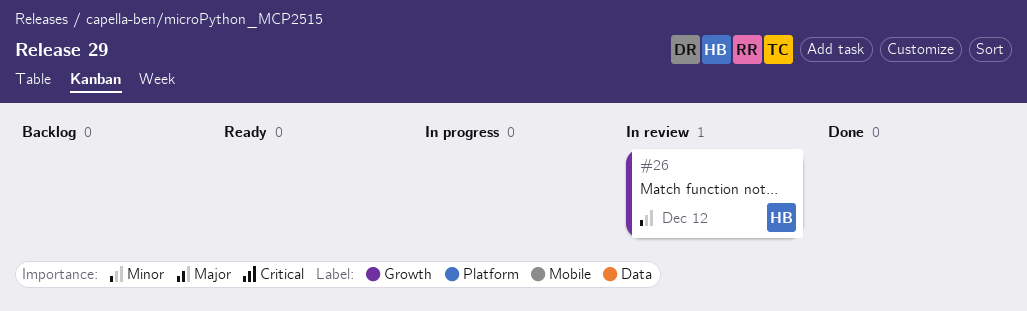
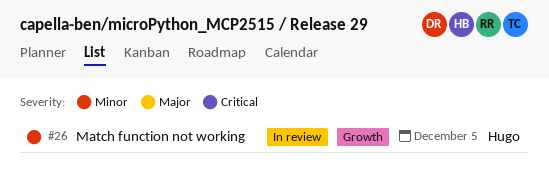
#26, due: Dec 12 -> Dec 5

